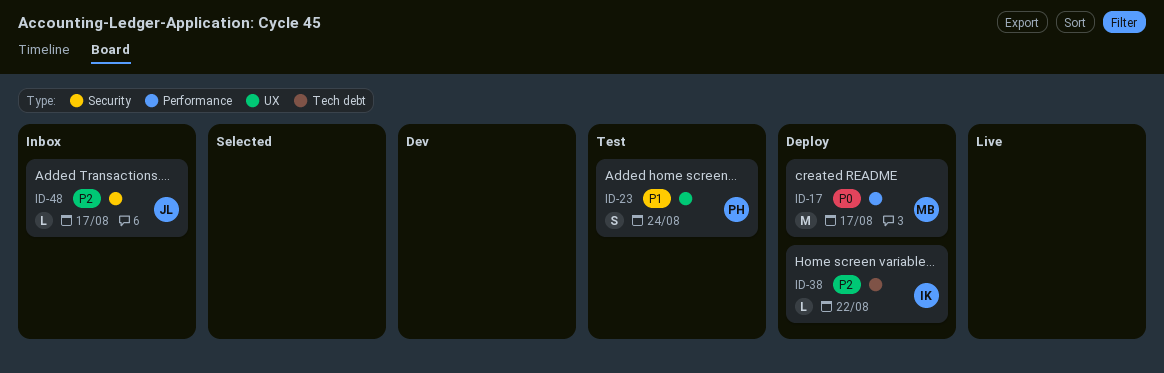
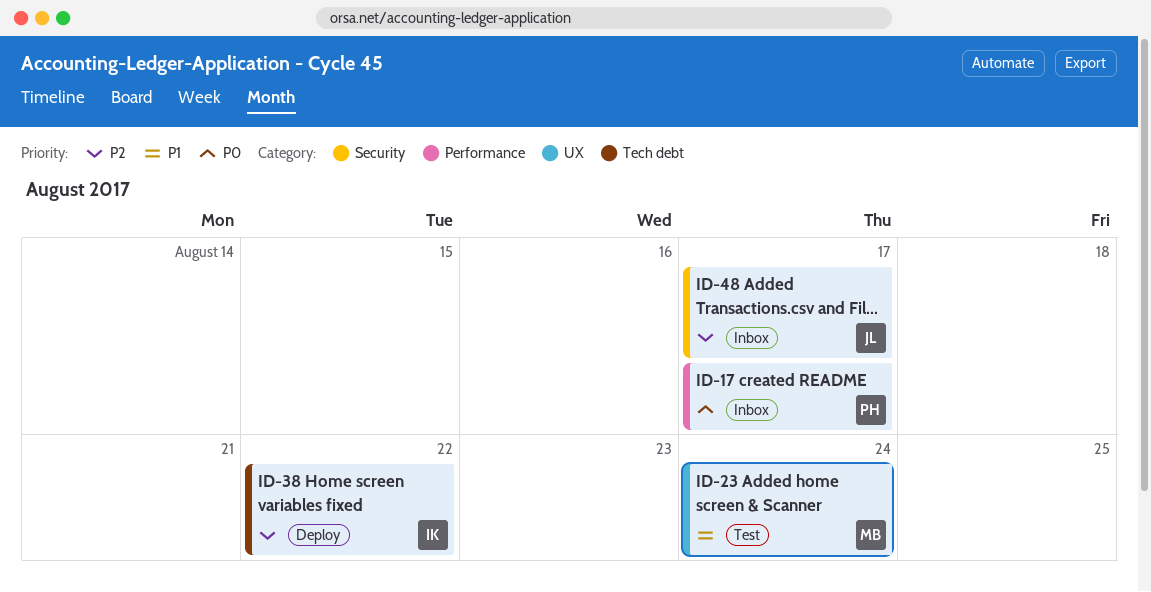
ID-17, status: Deploy -> Inbox
ID-17, owner: MB -> PH
ID-23, owner: PH -> MB

